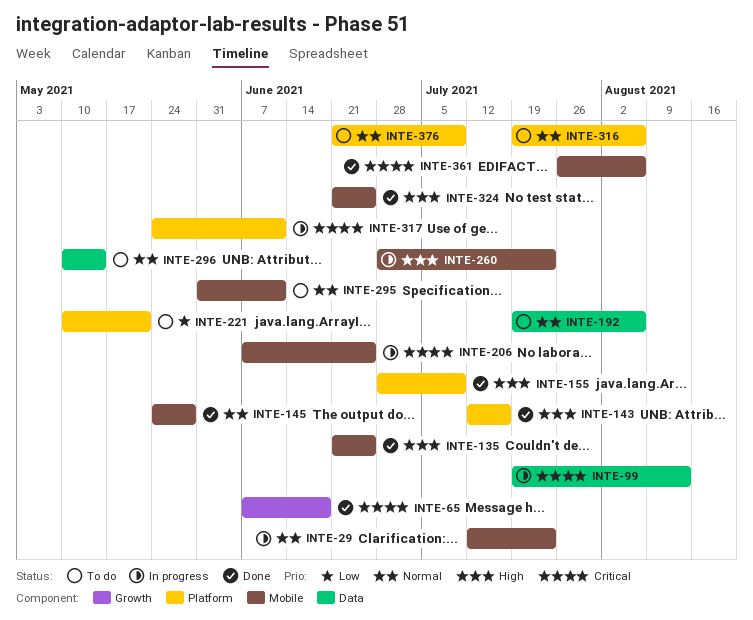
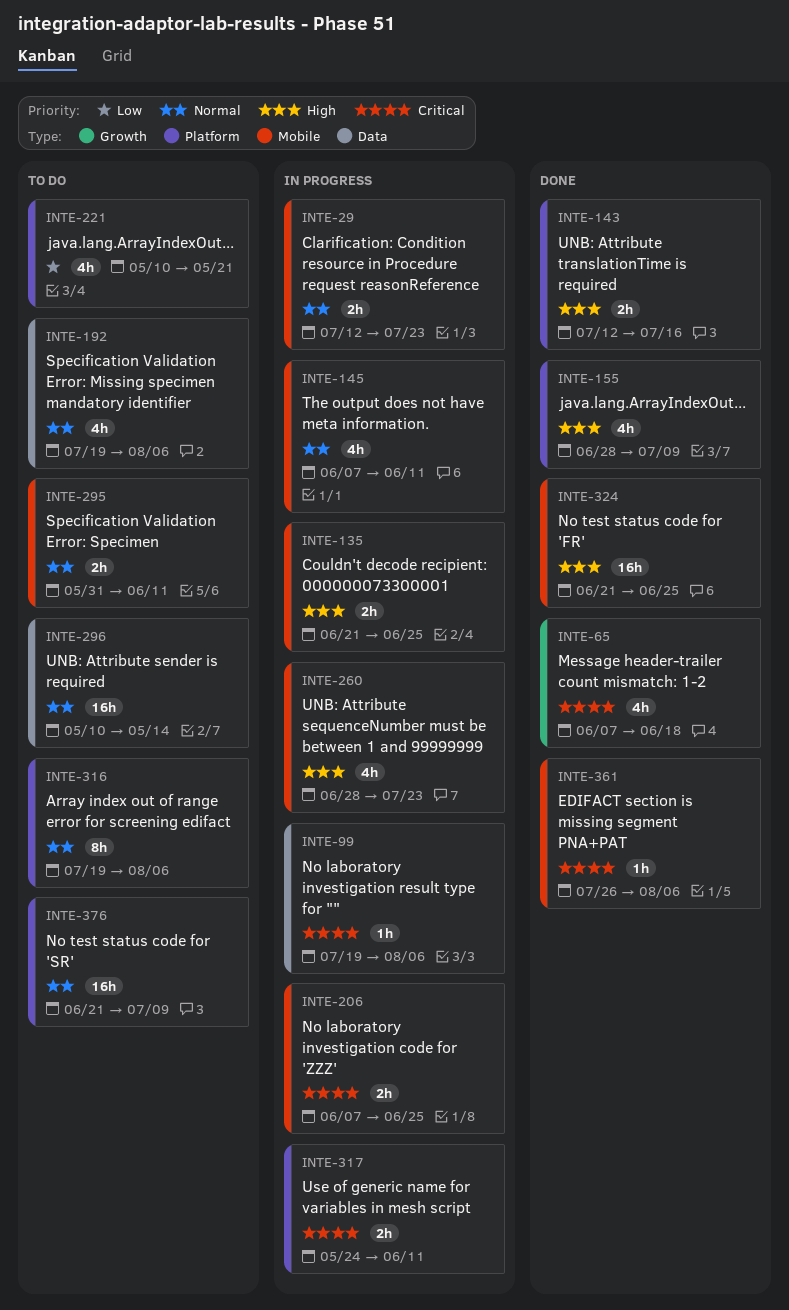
INTE-99, due: Aug 13 -> Aug 6
INTE-135, status: Done -> In progress
INTE-145, status: Done -> In progress
INTE-145, start: May 24 -> Jun 7
INTE-145, due: May 28 -> Jun 11

